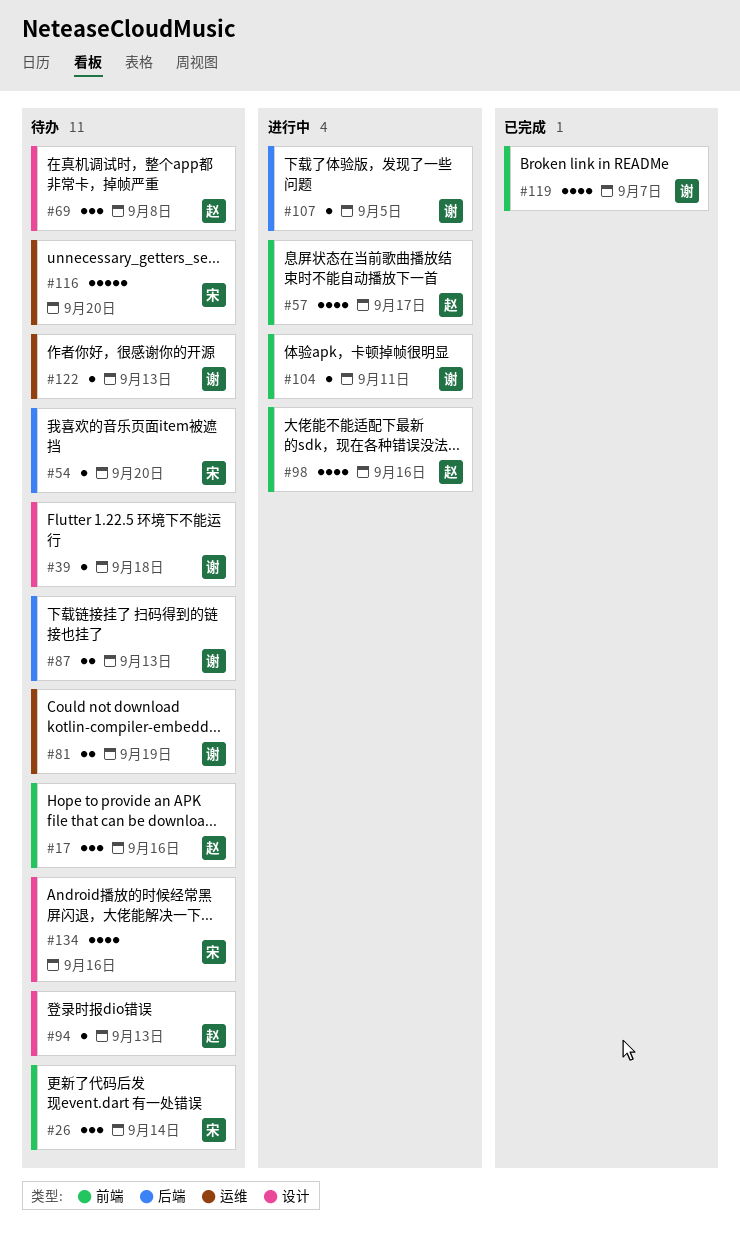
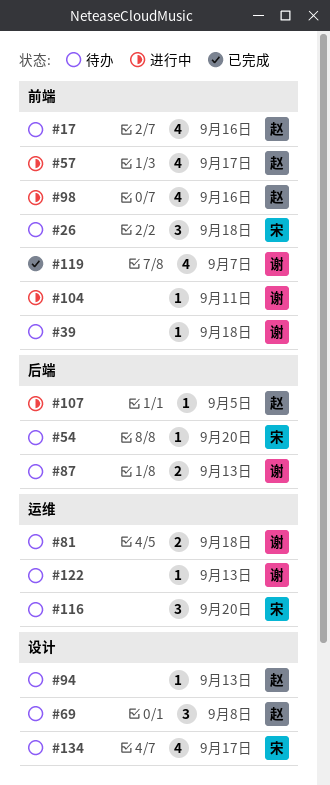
#17, estimate: 3 -> 4
#26, due: Sep 14 -> Sep 18
#39, label: 设计 -> 前端
#81, due: Sep 19 -> Sep 18
#107, owner: 谢 -> 赵
#116, estimate: 5 -> 3
#134, due: Sep 16 -> Sep 17

